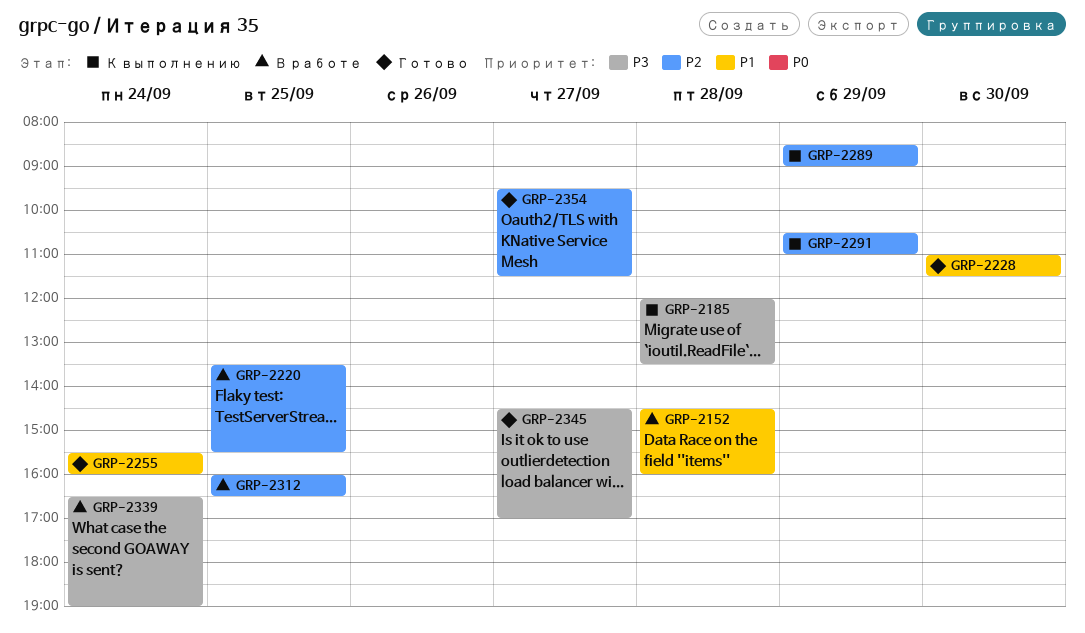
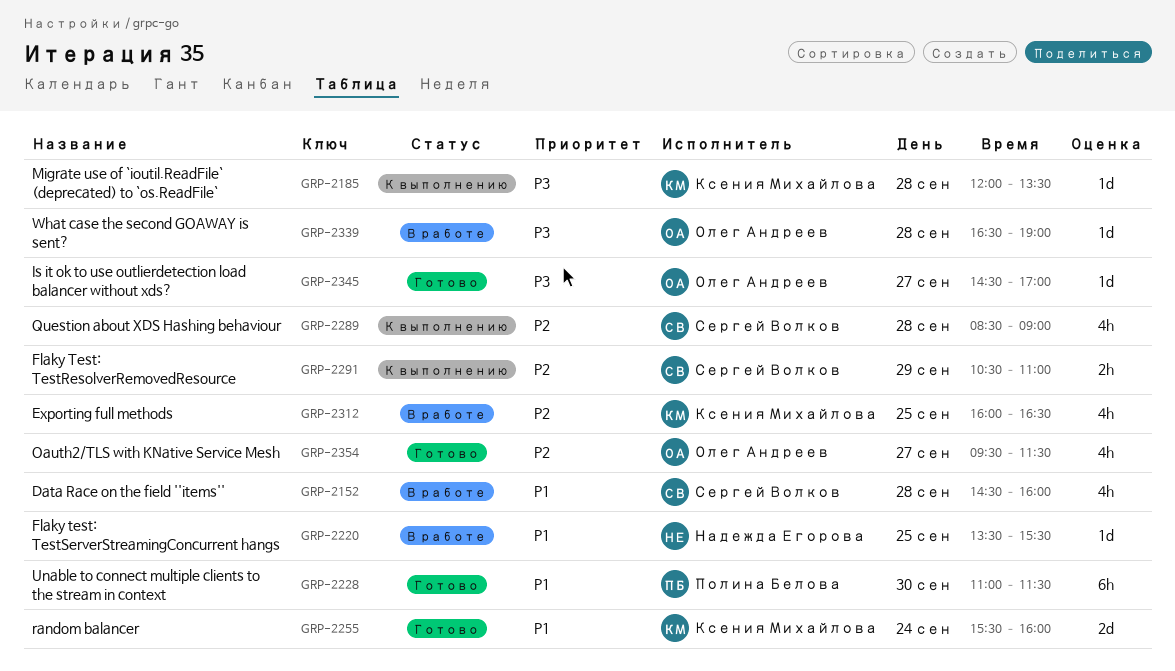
GRP-2220, priority: P2 -> P1
GRP-2289, day: Sep 29 -> Sep 28
GRP-2339, day: Sep 24 -> Sep 28

